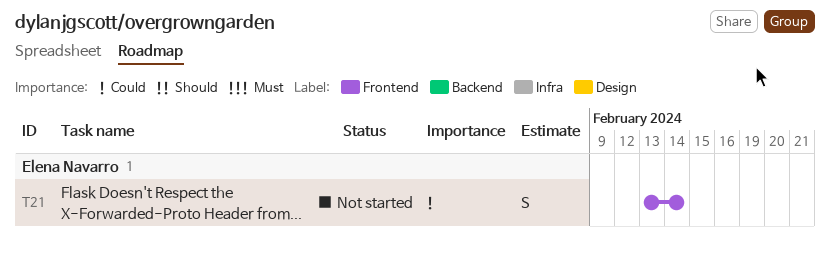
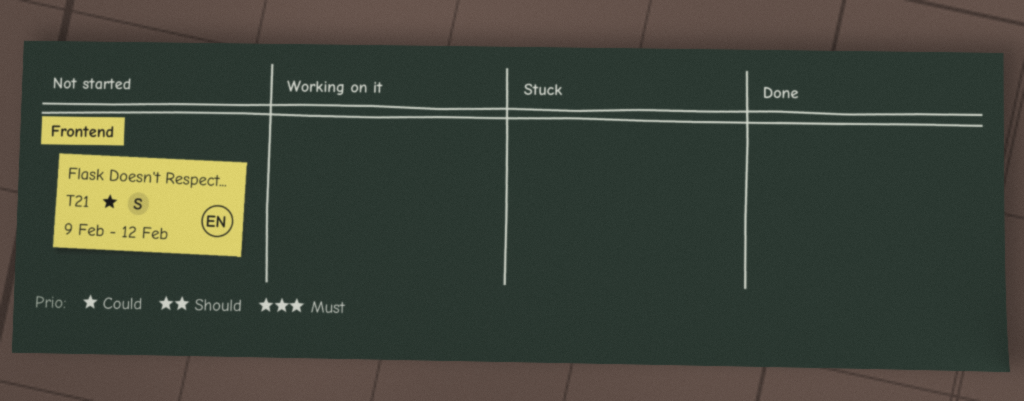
T21, start: Feb 13 -> Feb 9
T21, due: Feb 14 -> Feb 12

